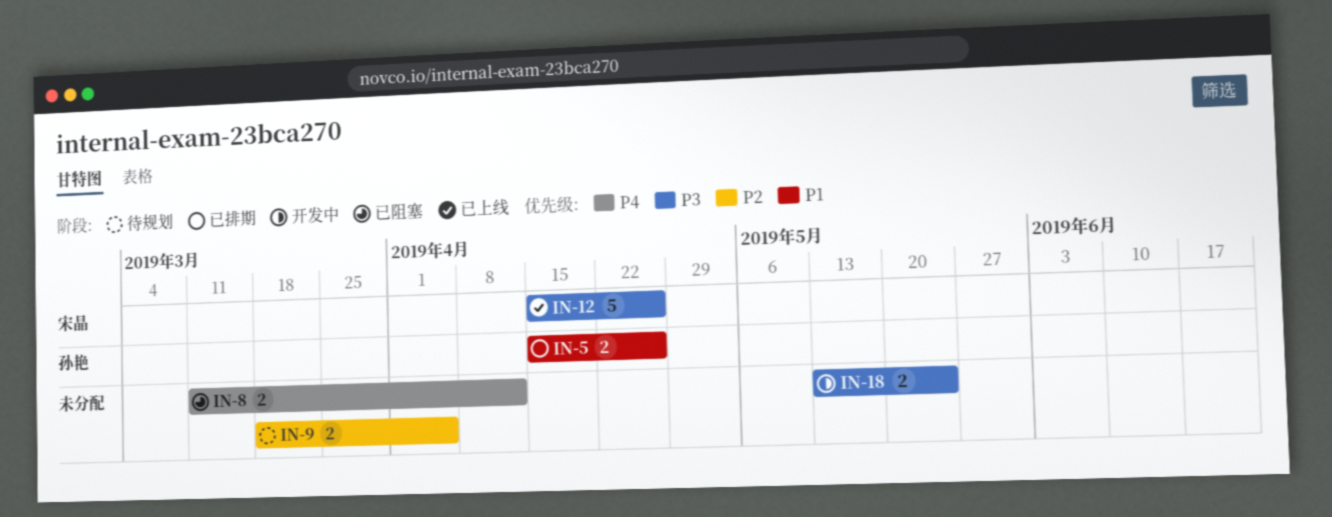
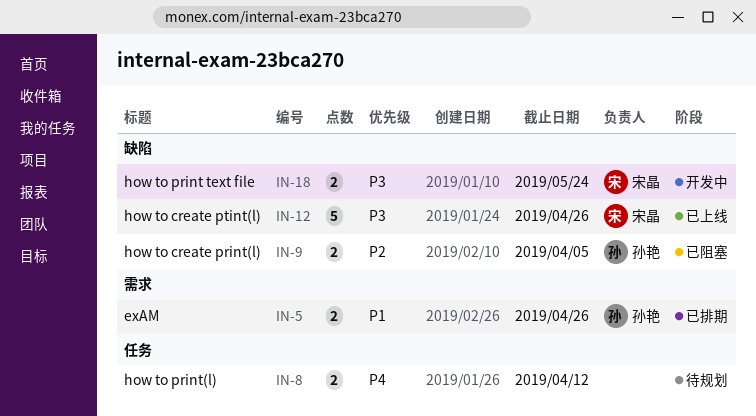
IN-8, status: 已阻塞 -> 待规划
IN-9, status: 待规划 -> 已阻塞
IN-9, owner: none -> 孙艳
IN-18, owner: none -> 宋晶

